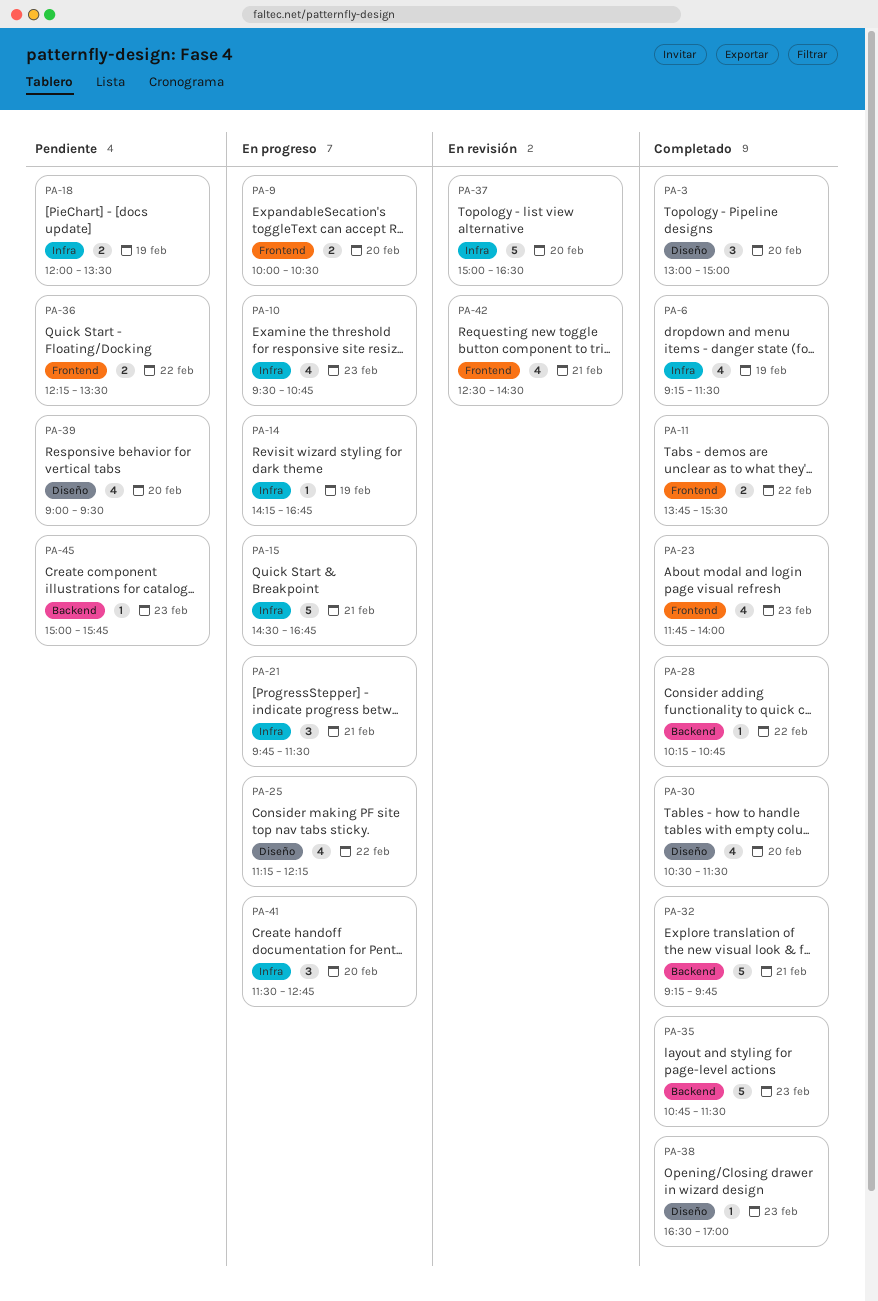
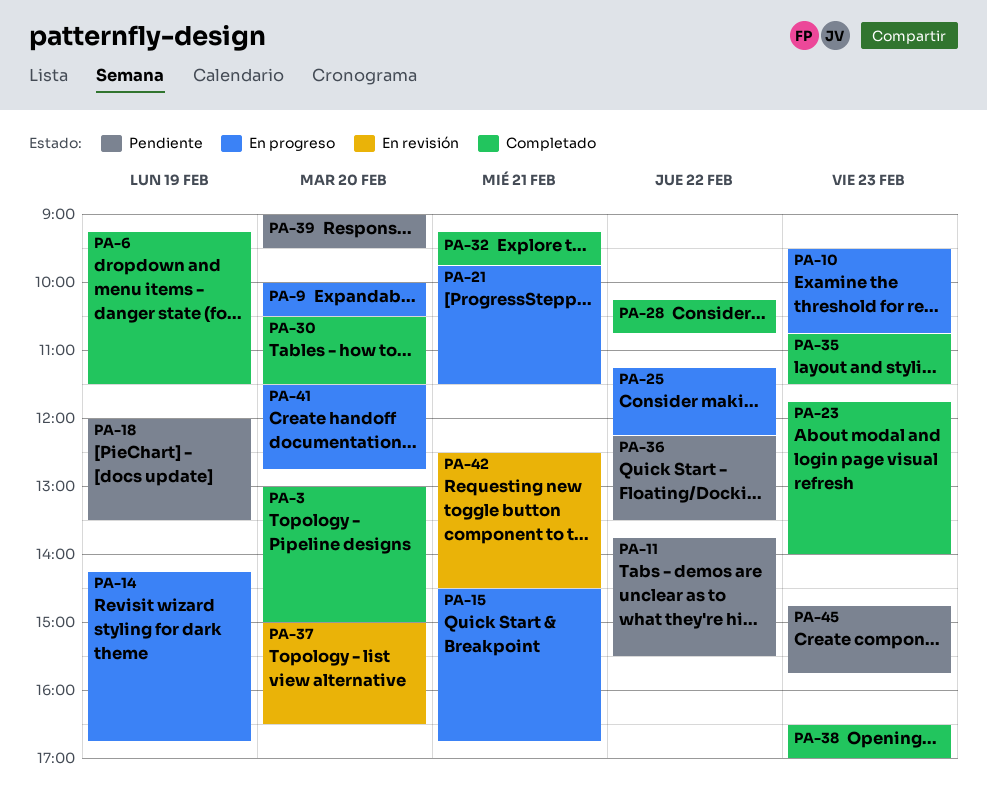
PA-11, status: Completado -> Pendiente
PA-45, begins: 15:00 -> 14:45

